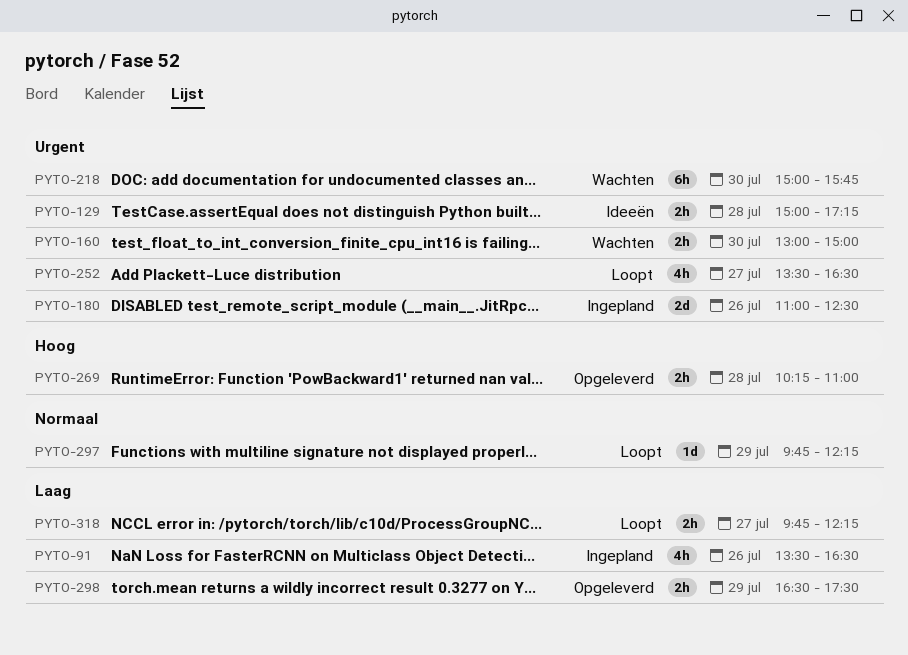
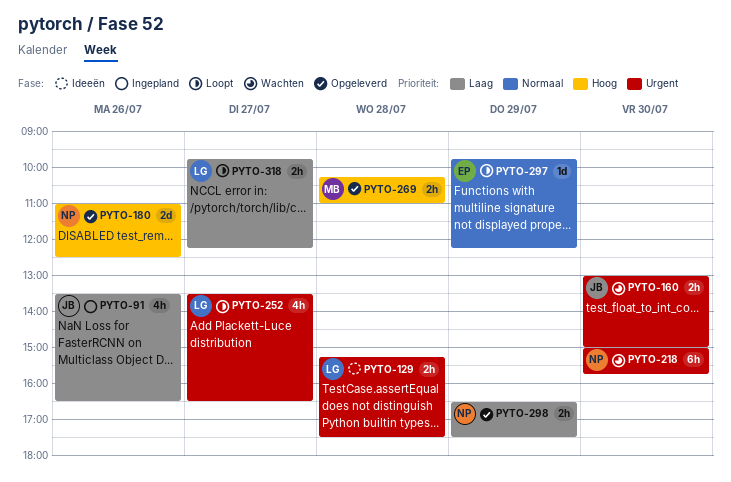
PYTO-129, begins: 15:00 -> 15:15
PYTO-129, ends: 17:15 -> 17:30
PYTO-180, status: Ingepland -> Opgeleverd
PYTO-180, priority: Urgent -> Hoog

